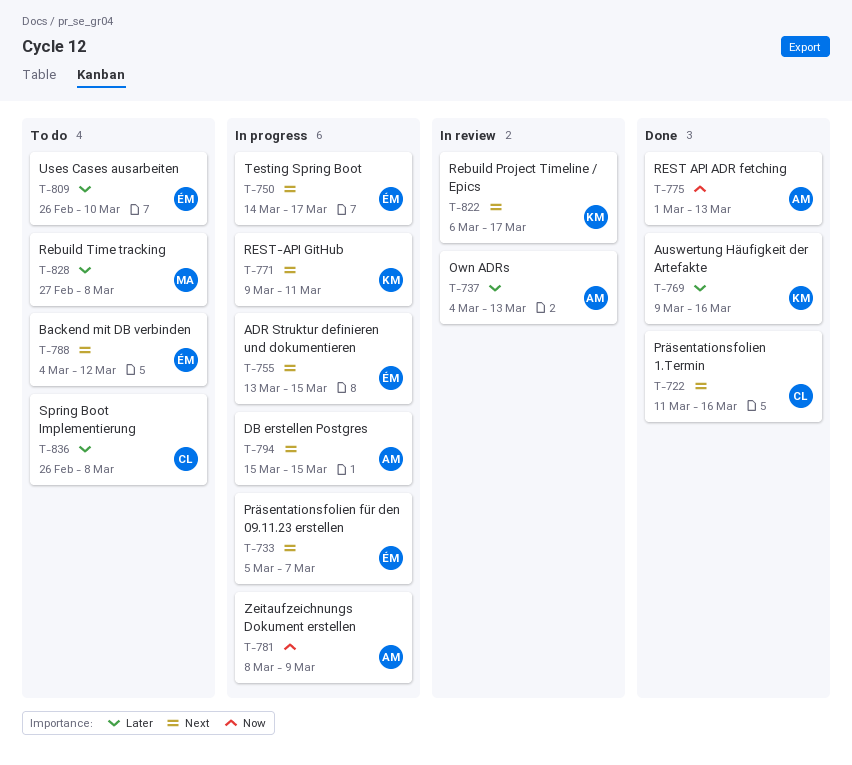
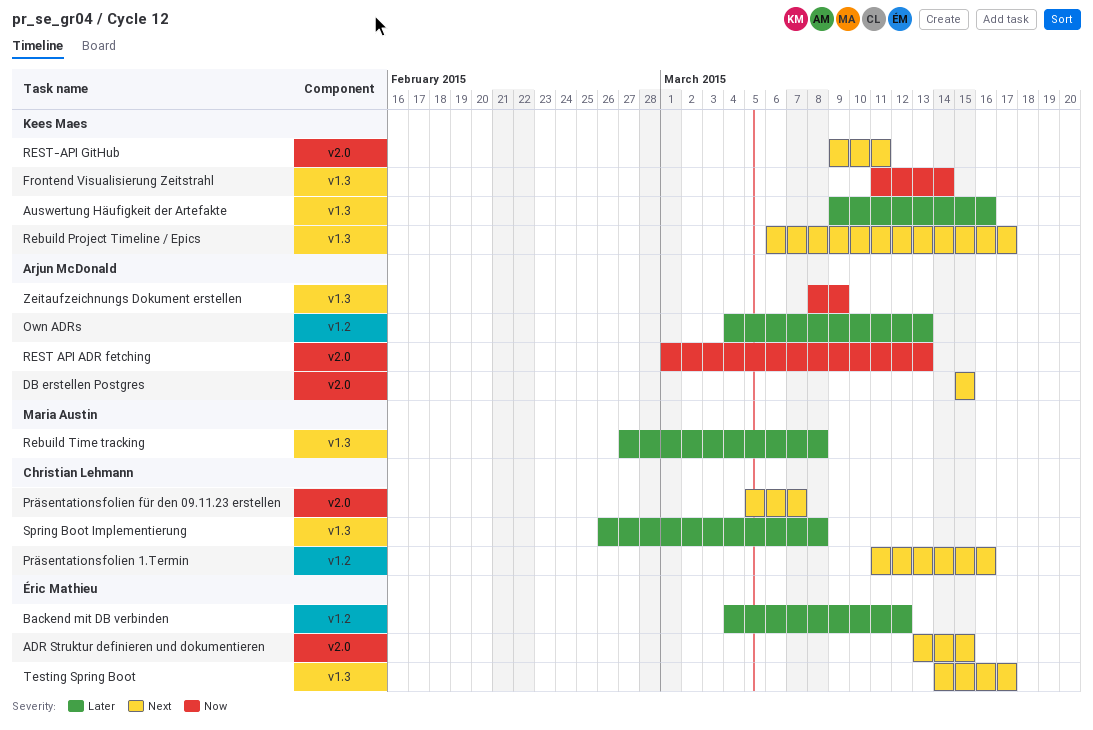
Backend mit DB verbinden, priority: Next -> Later
Frontend Visualisierung Zeitstrahl: none -> present
Präsentationsfolien für den 09.11.23 erstellen, owner: Éric Mathieu -> Christian Lehmann
Uses Cases ausarbeiten: present -> none

